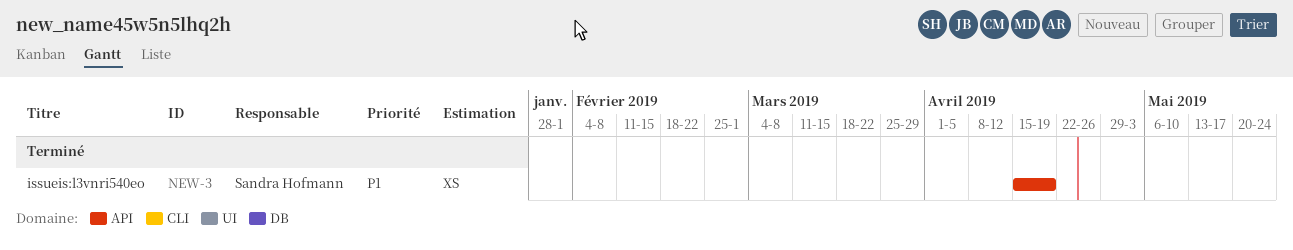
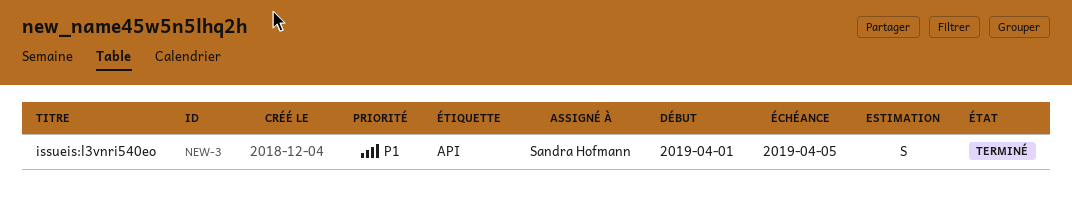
NEW-3, estimate: XS -> S
NEW-3, start: Apr 15 -> Apr 1
NEW-3, due: Apr 19 -> Apr 5

